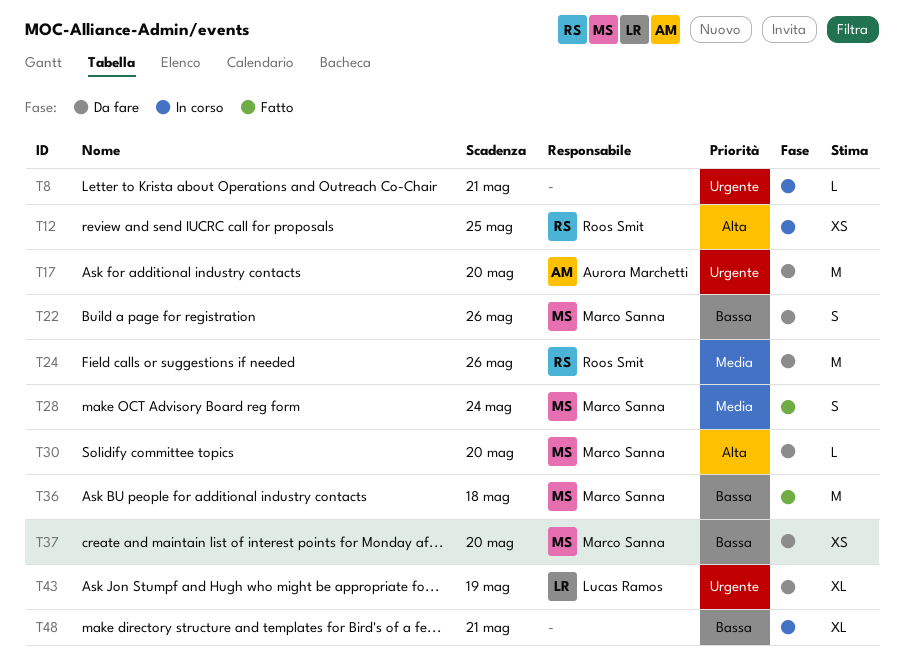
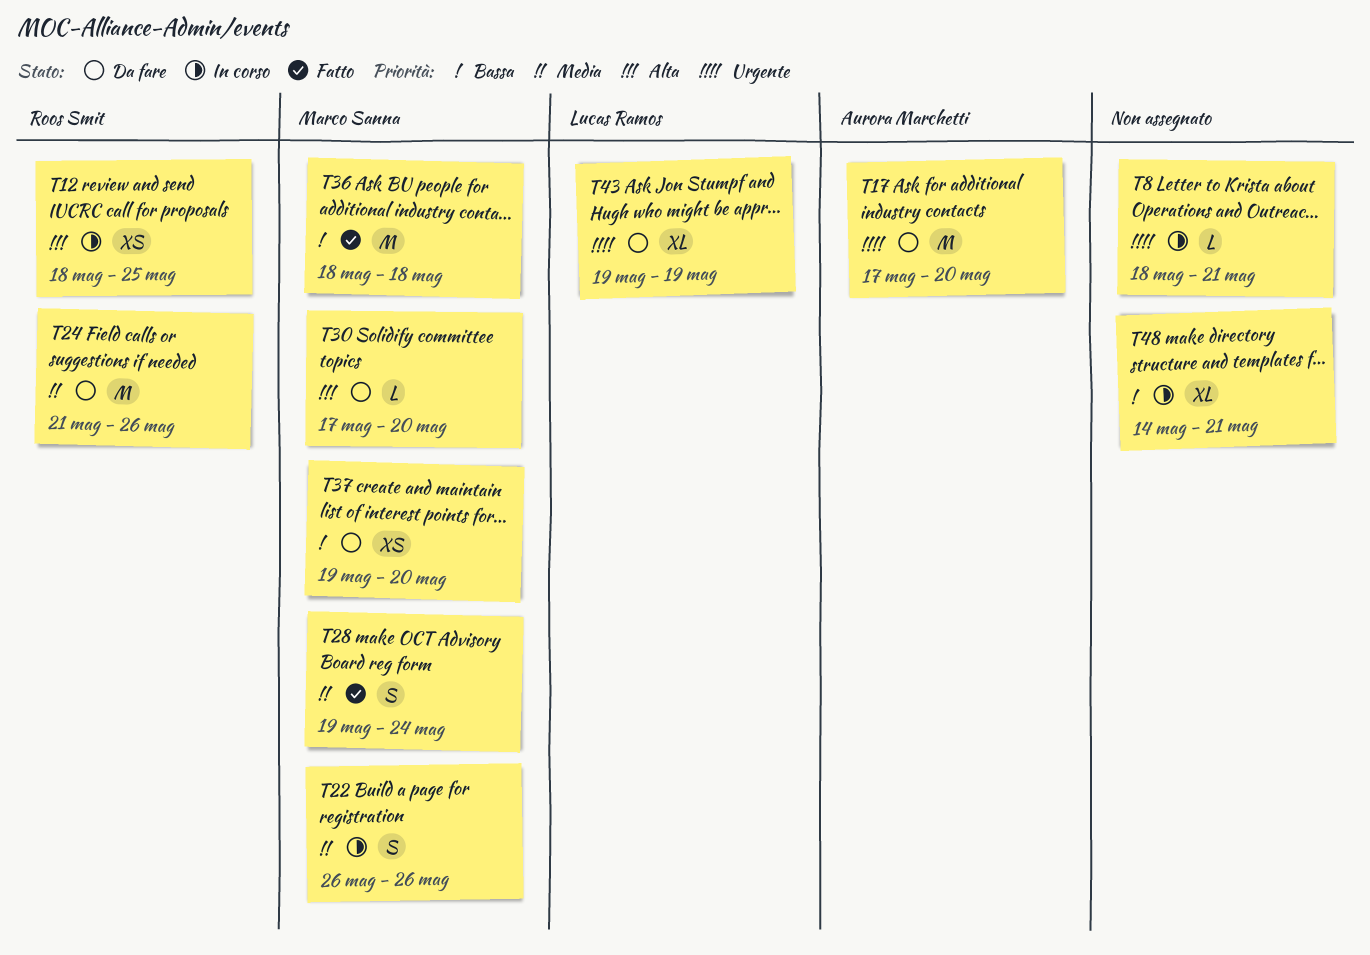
T22, status: Da fare -> In corso
T22, priority: Bassa -> Media

